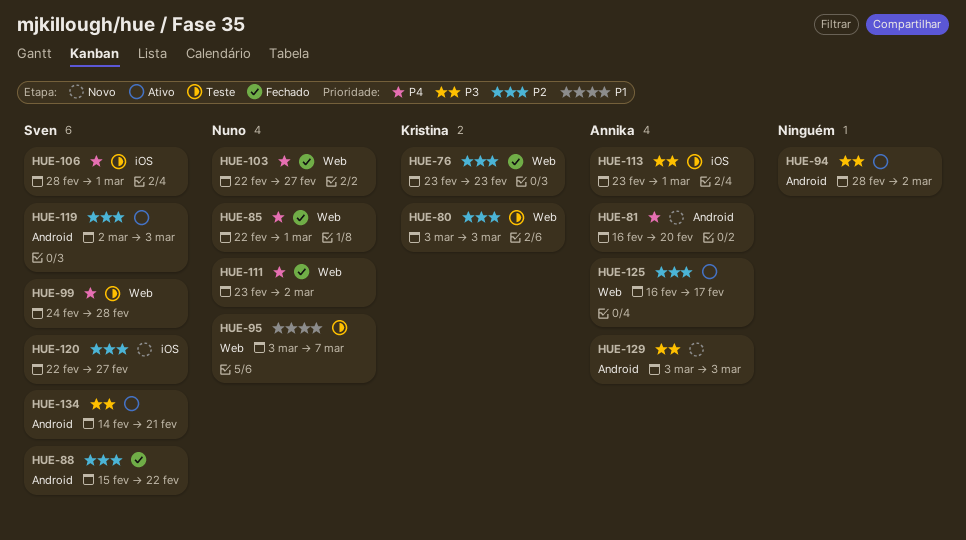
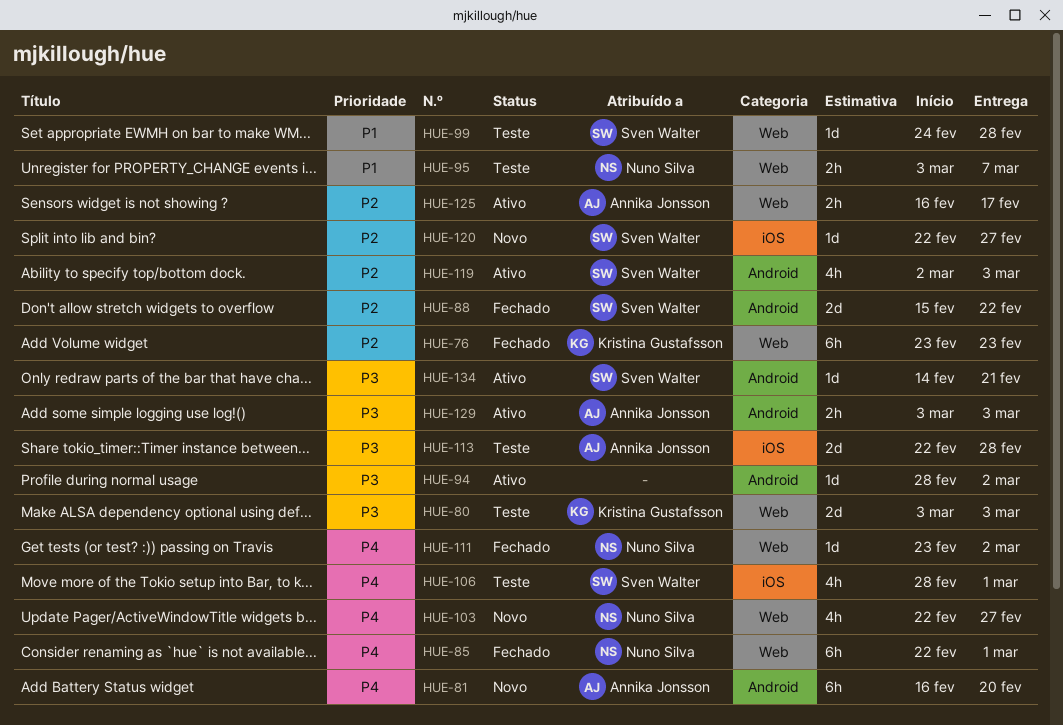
HUE-80, priority: P2 -> P3
HUE-99, priority: P4 -> P1
HUE-103, status: Fechado -> Novo
HUE-113, start: Feb 23 -> Feb 22
HUE-113, due: Mar 1 -> Feb 28
HUE-129, status: Novo -> Ativo

